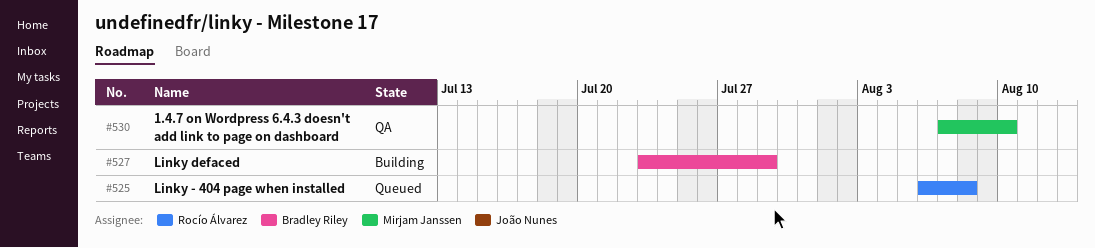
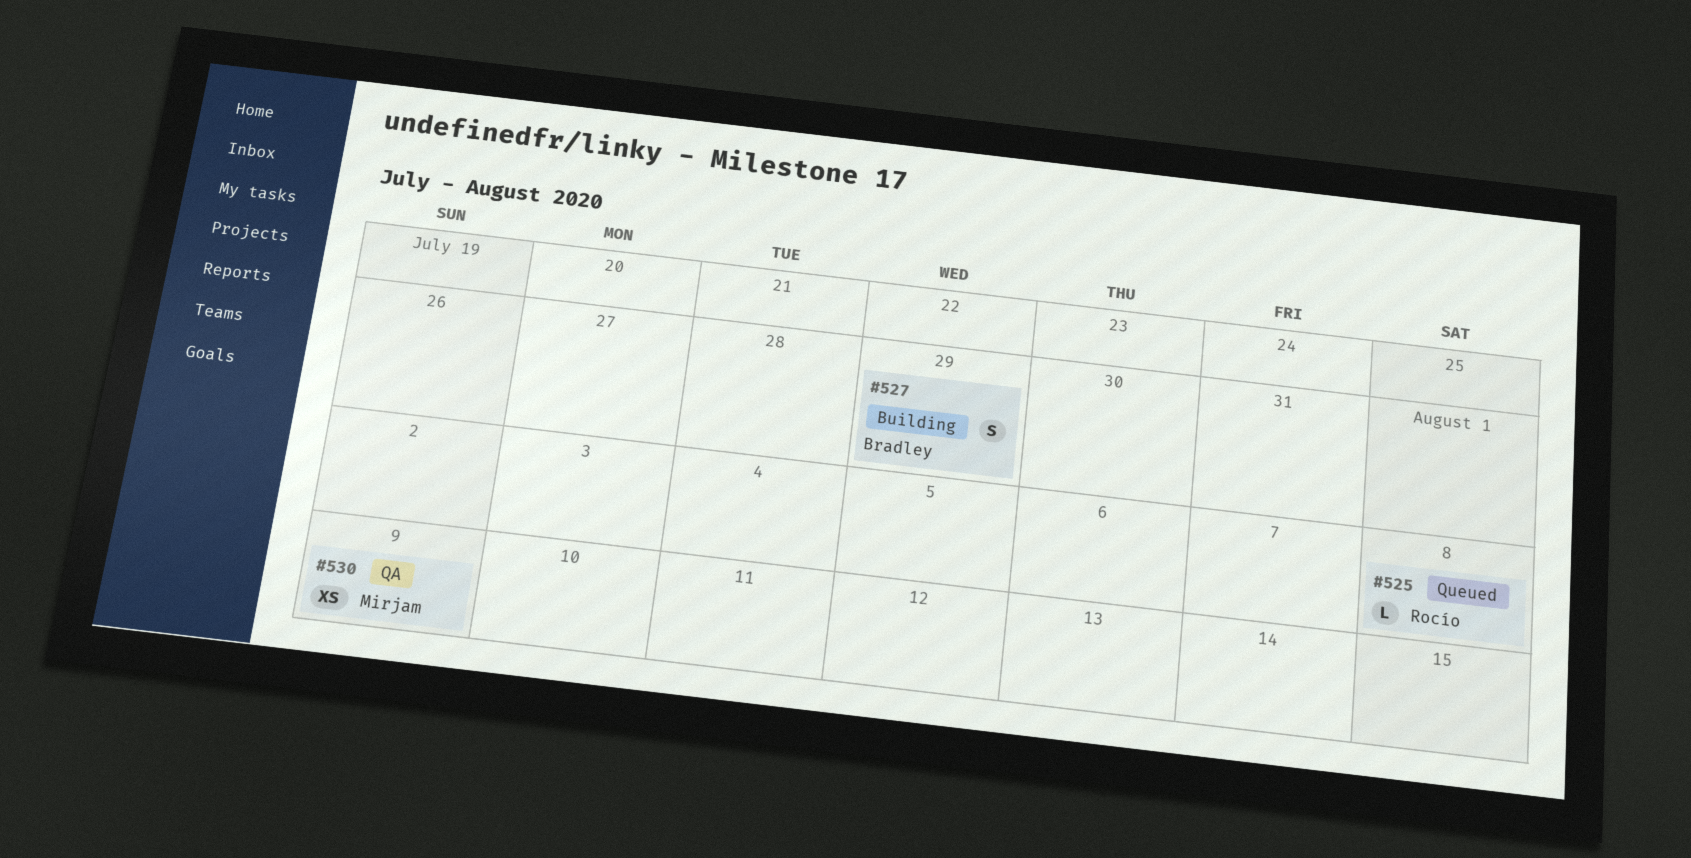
#530, due: Aug 10 -> Aug 9

